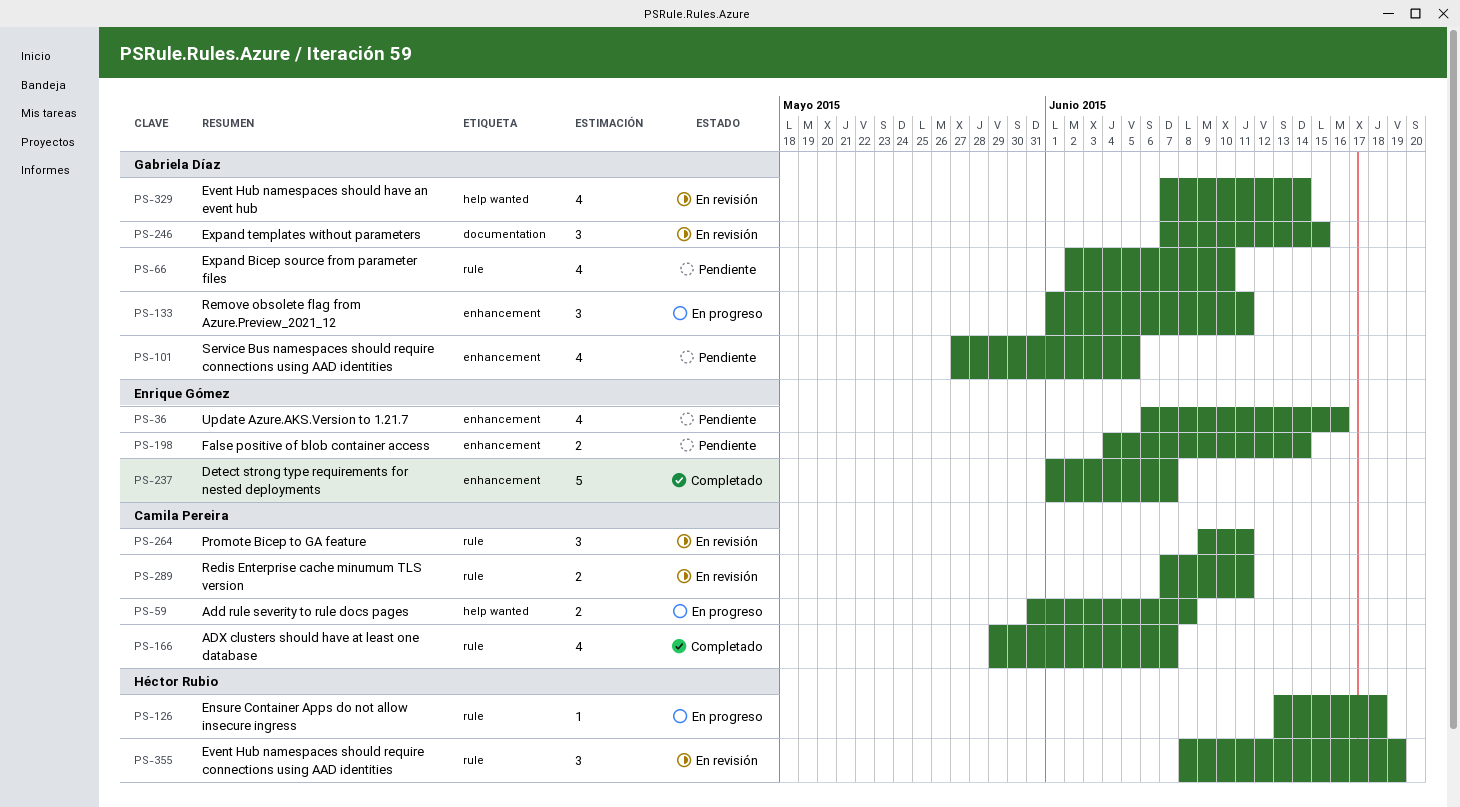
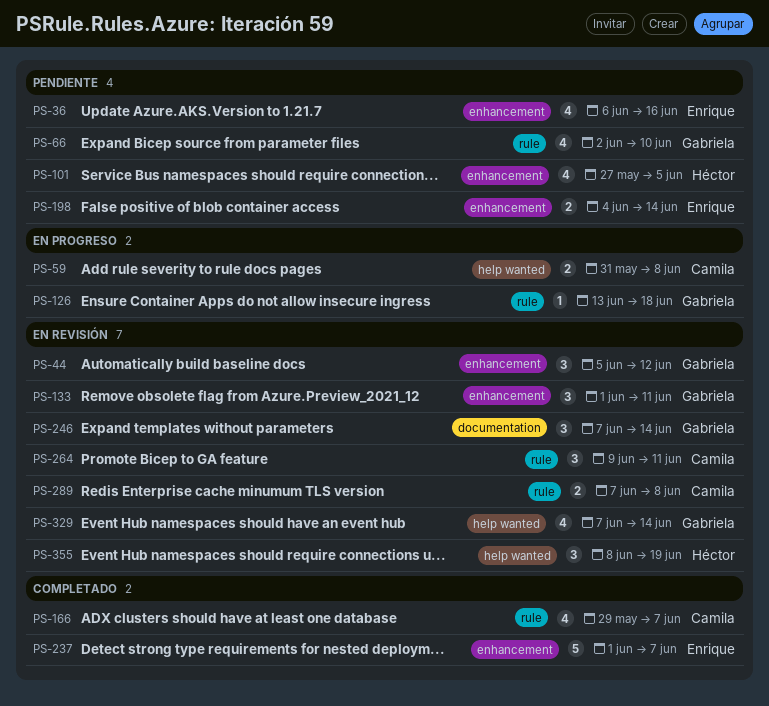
PS-44: none -> present
PS-101, owner: Gabriela Díaz -> Héctor Rubio
PS-126, owner: Héctor Rubio -> Gabriela Díaz
PS-133, status: En progreso -> En revisión
PS-246, due: Jun 15 -> Jun 14
PS-289, due: Jun 11 -> Jun 8
PS-355, label: rule -> help wanted

